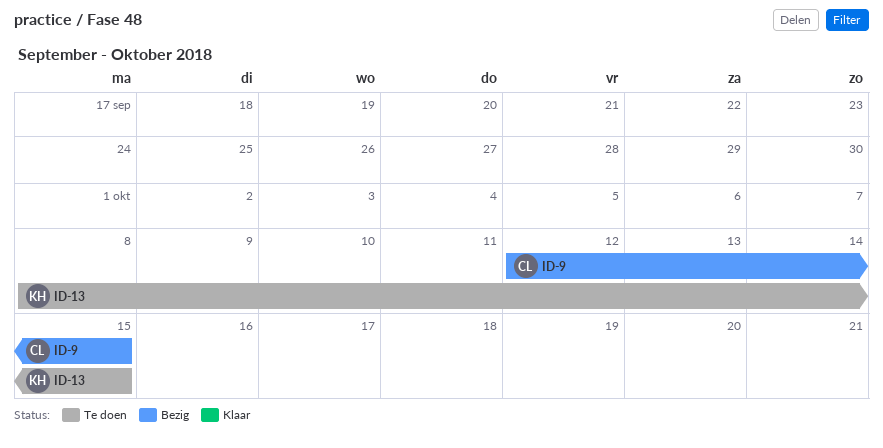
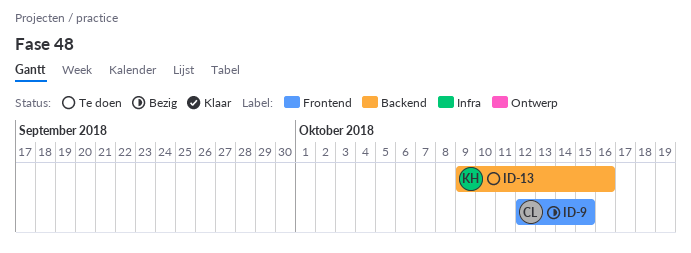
ID-13, start: Oct 8 -> Oct 9
ID-13, due: Oct 15 -> Oct 16

